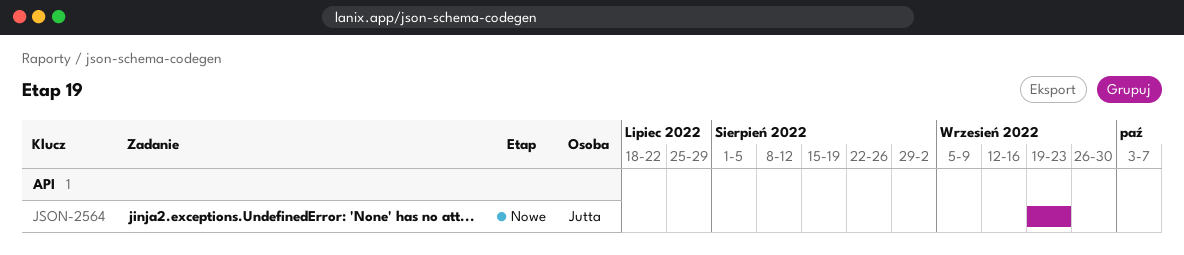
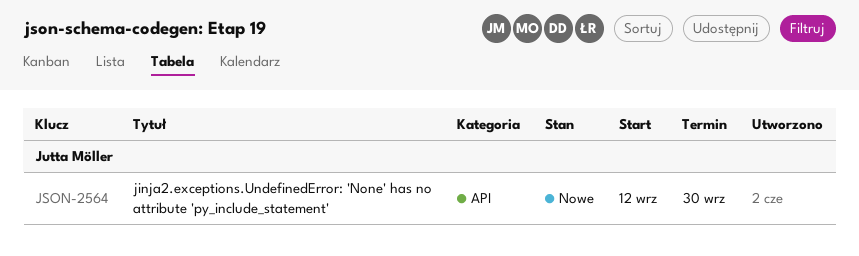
JSON-2564, start: Sep 19 -> Sep 12
JSON-2564, due: Sep 23 -> Sep 30

